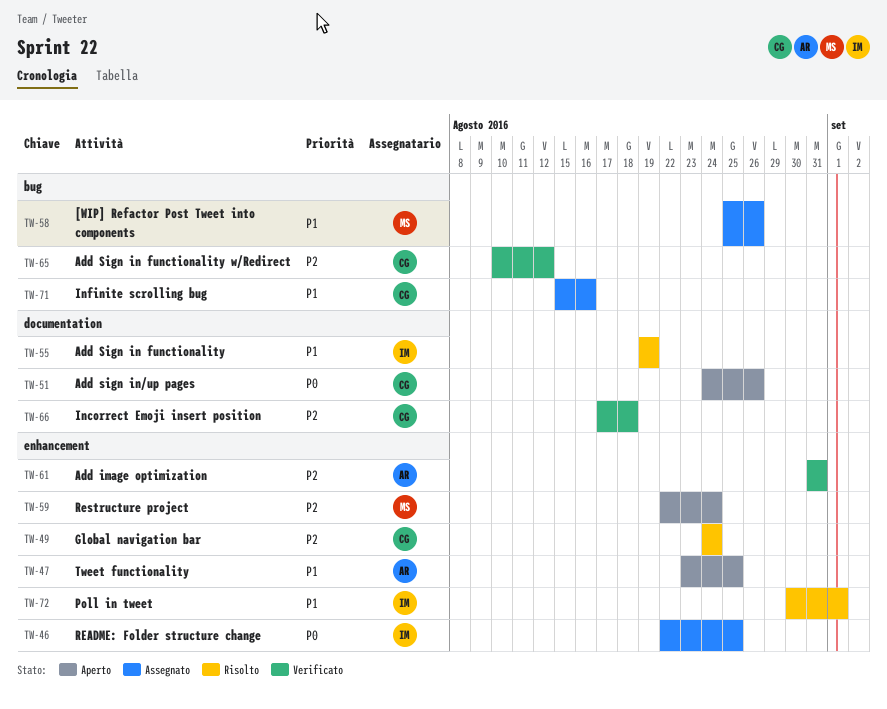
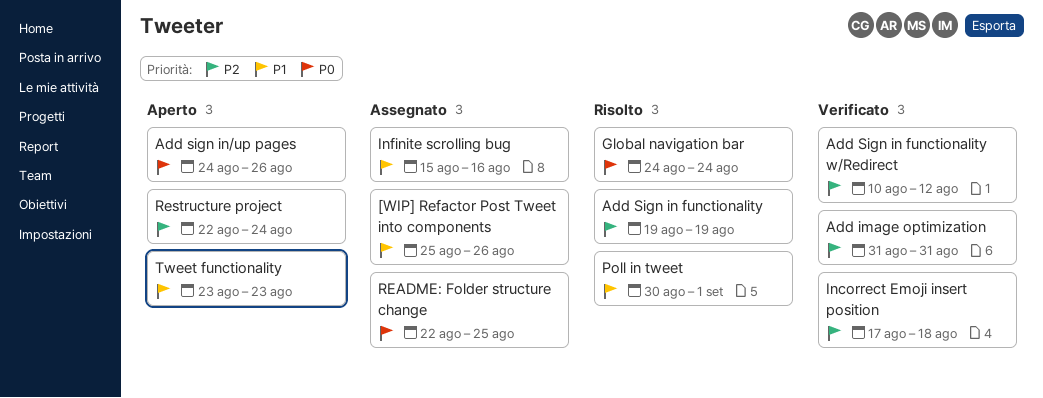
Add Sign in functionality, priority: P1 -> P2
Global navigation bar, priority: P2 -> P0
Tweet functionality, due: Aug 25 -> Aug 23

